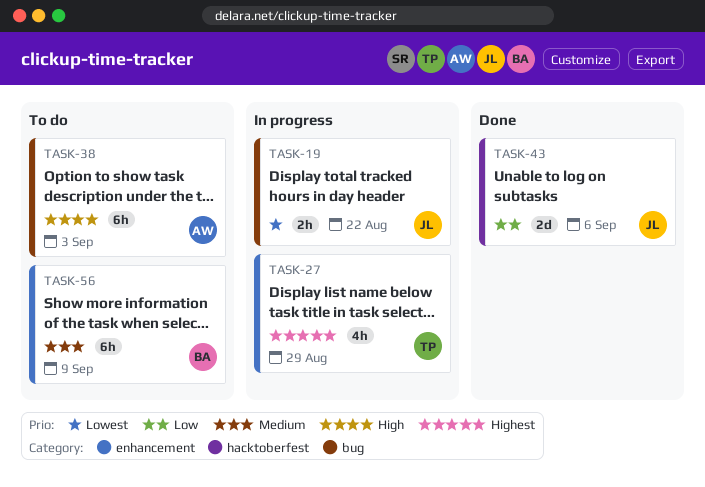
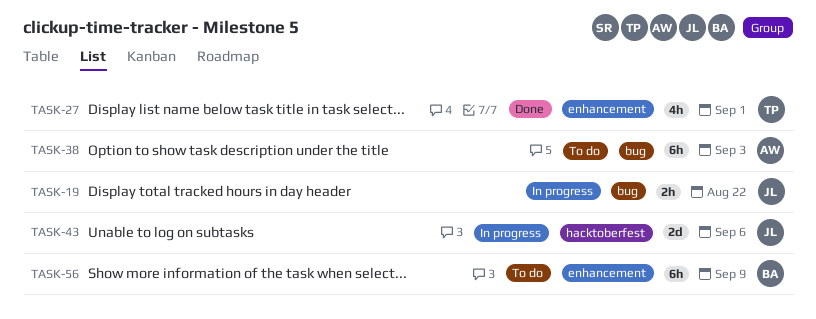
TASK-27, status: In progress -> Done
TASK-27, due: Aug 29 -> Sep 1
TASK-43, status: Done -> In progress

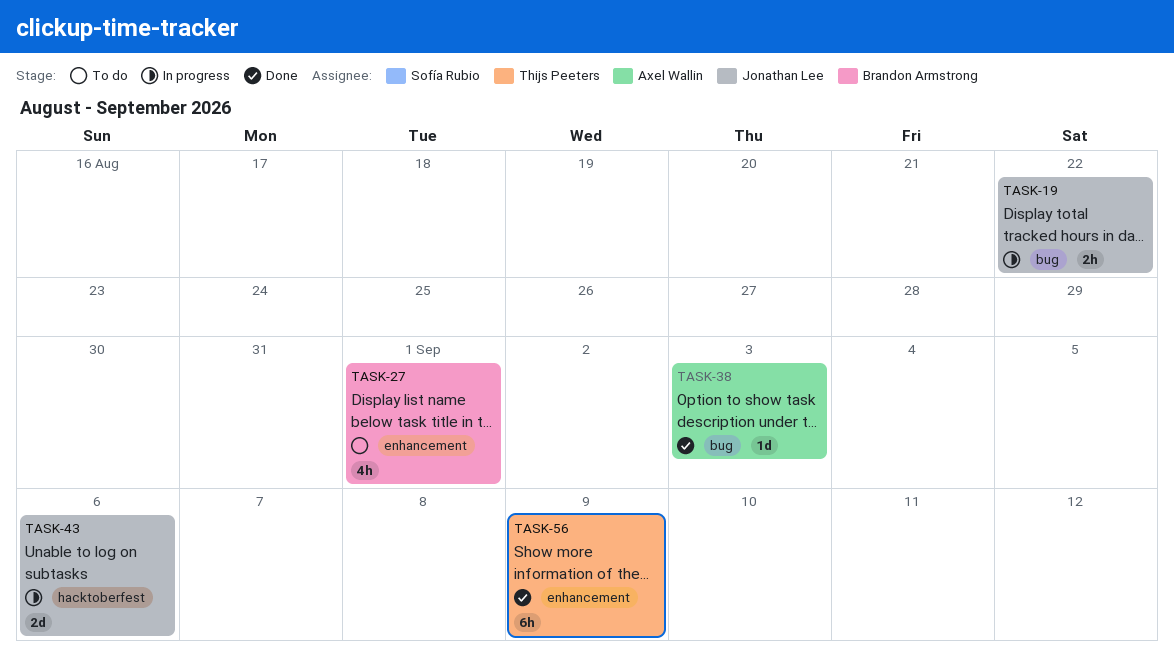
TASK-27, status: Done -> To do
TASK-27, owner: Thijs Peeters -> Brandon Armstrong
TASK-38, status: To do -> Done
TASK-38, estimate: 6h -> 1d
TASK-56, status: To do -> Done
TASK-56, owner: Brandon Armstrong -> Thijs Peeters

